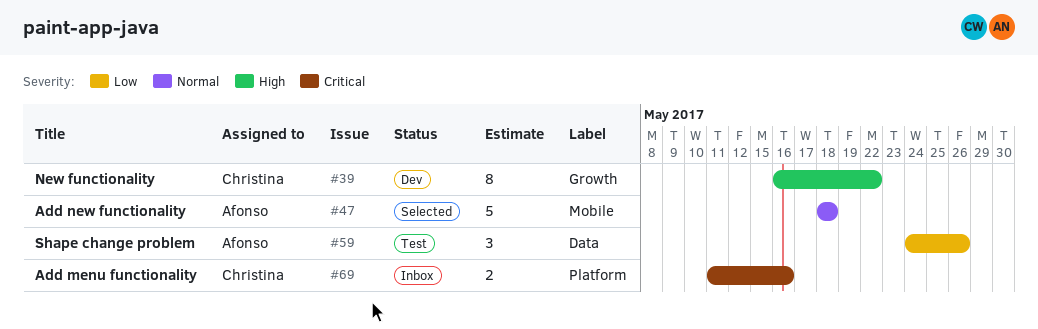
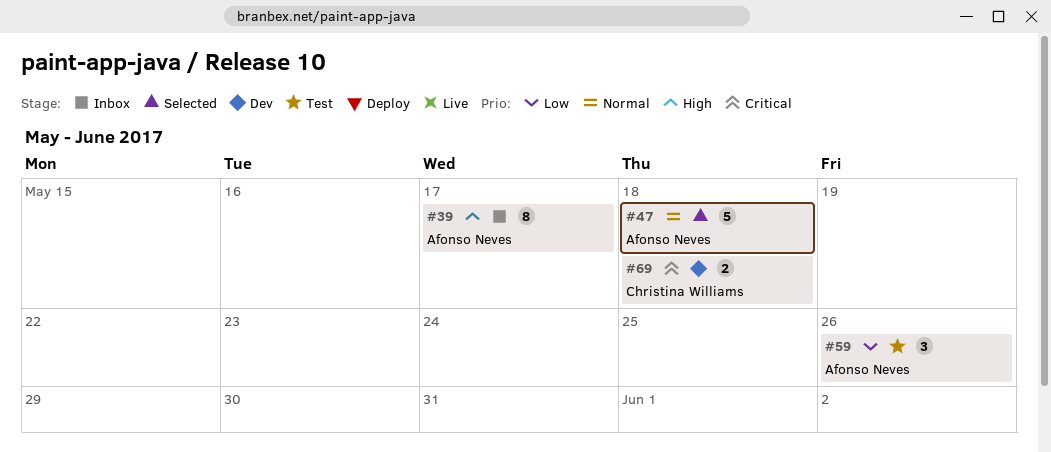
#39, status: Dev -> Inbox
#39, owner: Christina Williams -> Afonso Neves
#39, due: May 22 -> May 17
#69, status: Inbox -> Dev
#69, due: May 16 -> May 18

